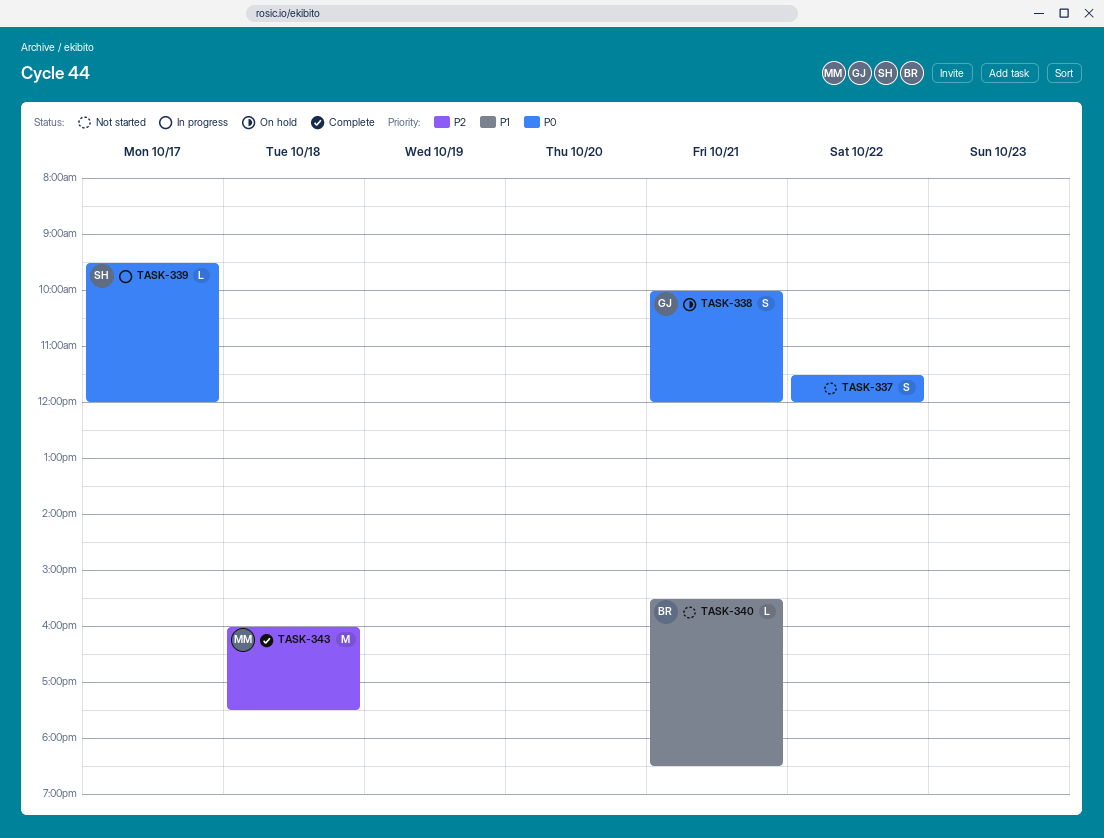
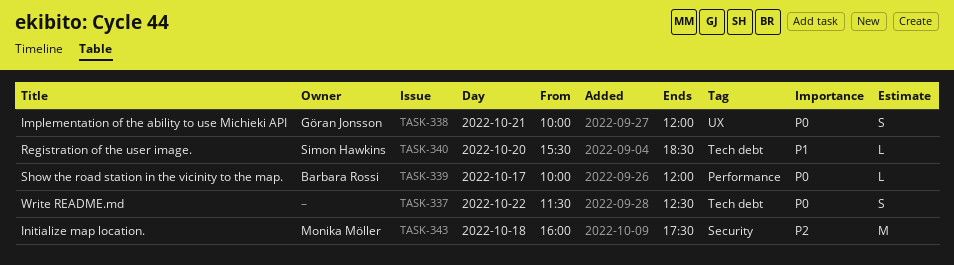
TASK-337, ends: 12:00 -> 12:30
TASK-339, owner: Simon Hawkins -> Barbara Rossi
TASK-339, begins: 09:30 -> 10:00
TASK-340, owner: Barbara Rossi -> Simon Hawkins
TASK-340, day: Oct 21 -> Oct 20

